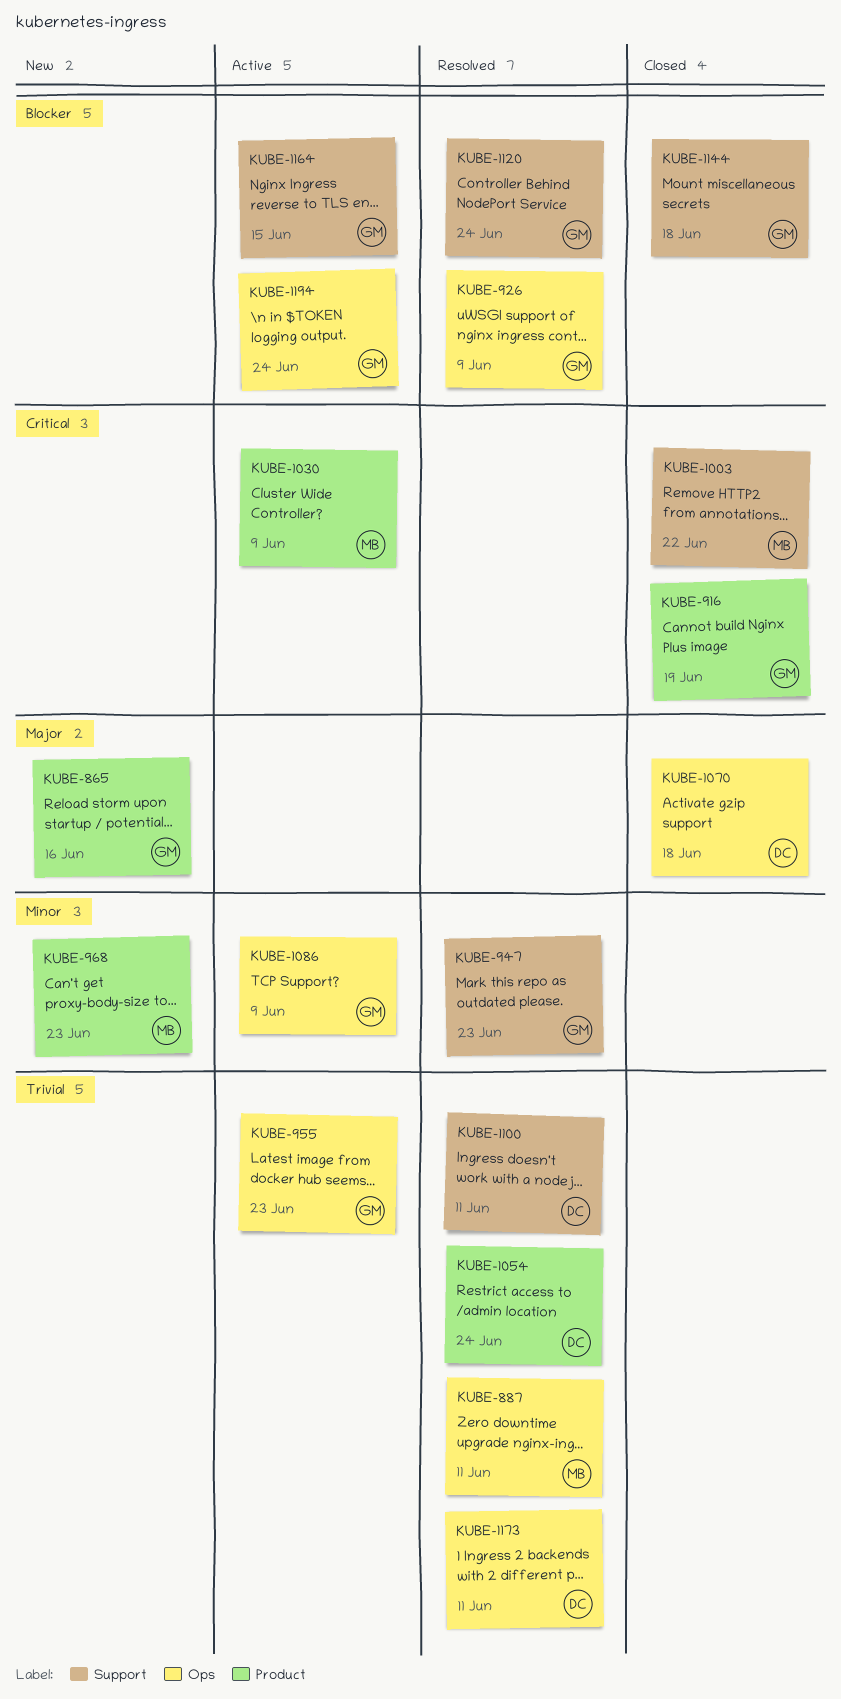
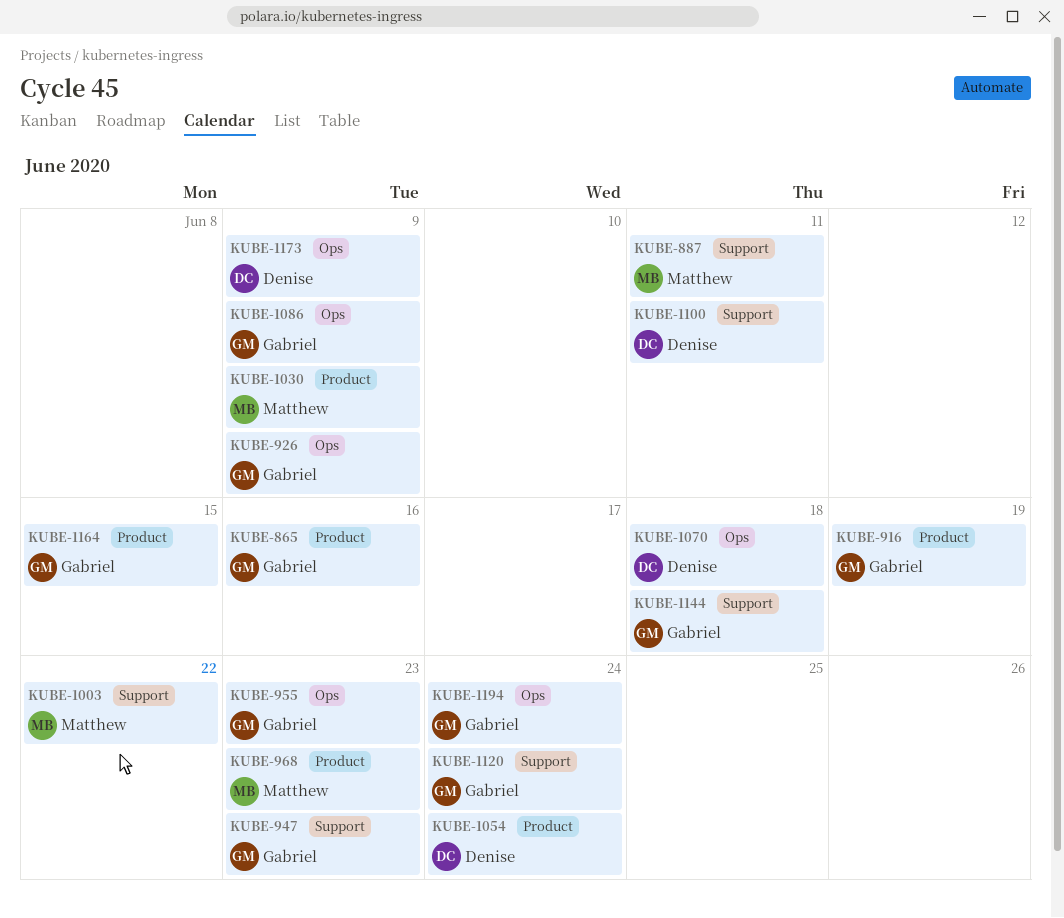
KUBE-887, label: Ops -> Support
KUBE-1164, label: Support -> Product
KUBE-1173, due: Jun 11 -> Jun 9

